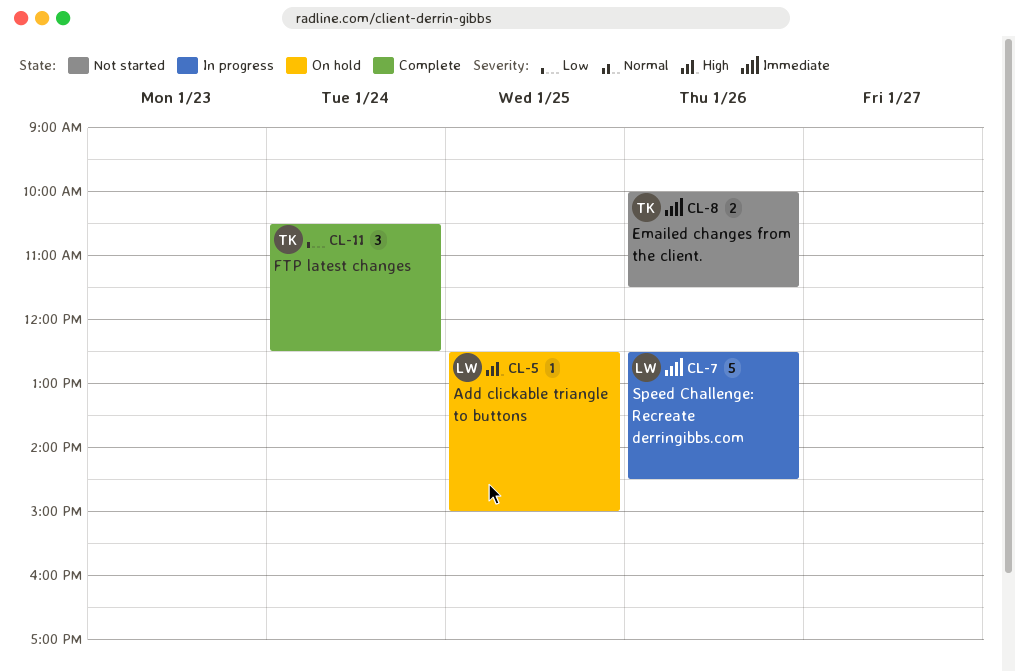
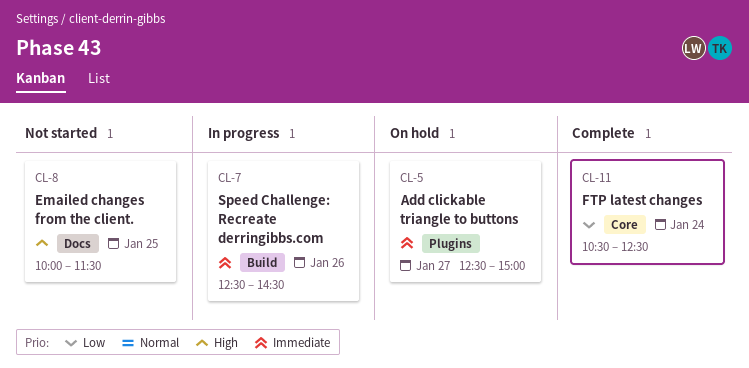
CL-5, priority: High -> Immediate
CL-5, day: Jan 25 -> Jan 27
CL-8, priority: Immediate -> High
CL-8, day: Jan 26 -> Jan 25

